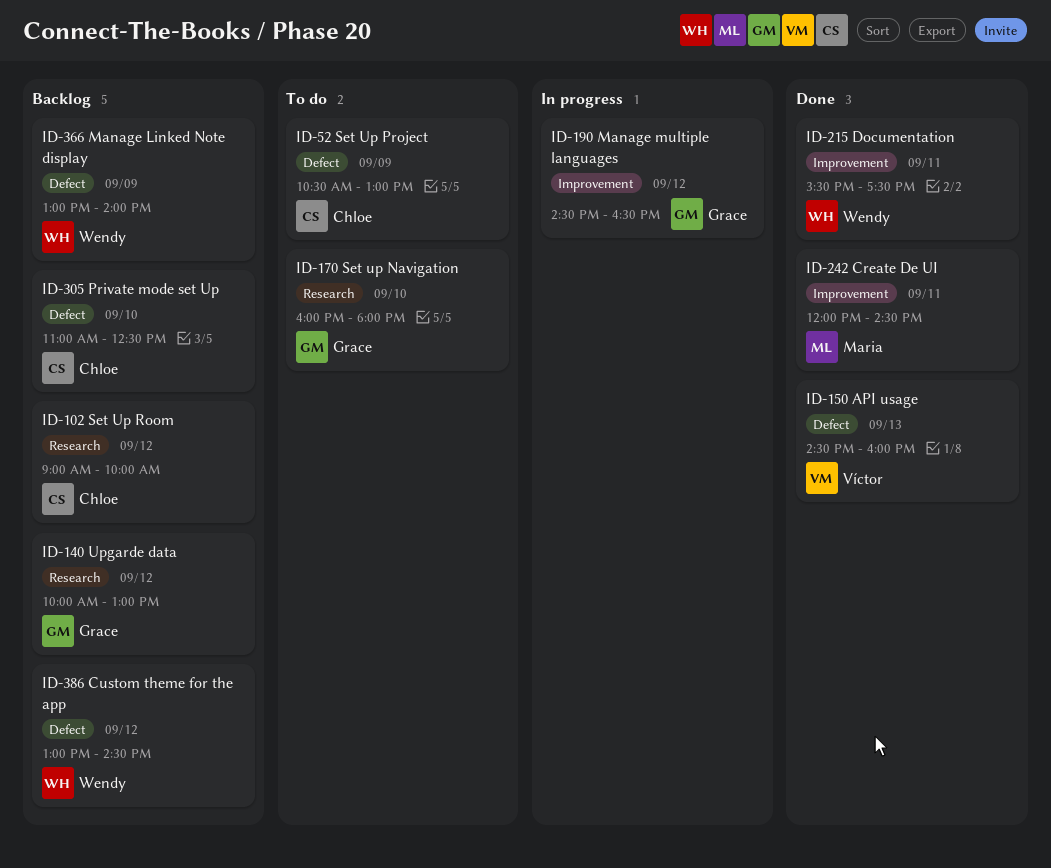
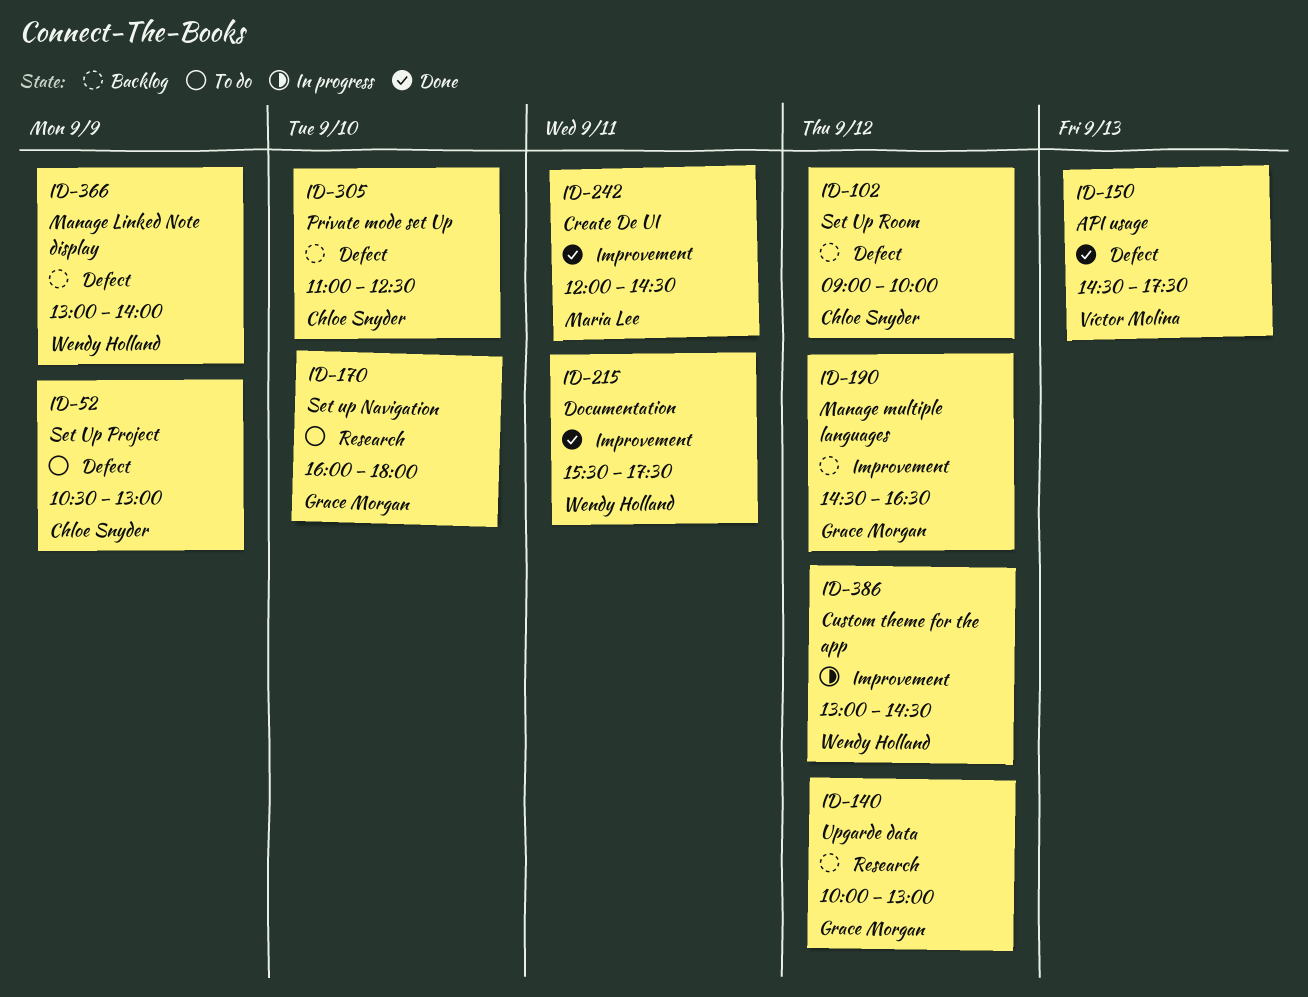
ID-102, label: Research -> Defect
ID-150, ends: 16:00 -> 17:30
ID-190, status: In progress -> Backlog
ID-386, status: Backlog -> In progress
ID-386, label: Defect -> Improvement

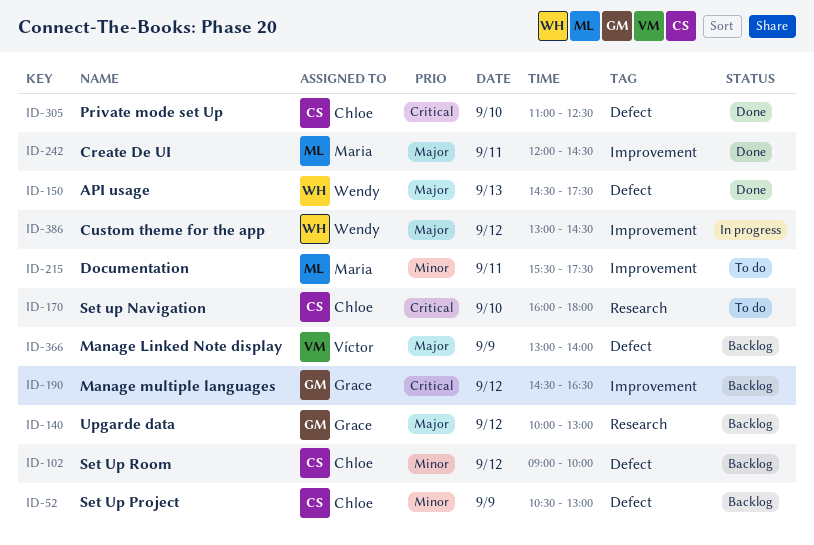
ID-52, status: To do -> Backlog
ID-150, owner: Víctor Molina -> Wendy Holland
ID-170, owner: Grace Morgan -> Chloe Snyder
ID-215, status: Done -> To do
ID-215, owner: Wendy Holland -> Maria Lee
ID-305, status: Backlog -> Done
ID-366, owner: Wendy Holland -> Víctor Molina

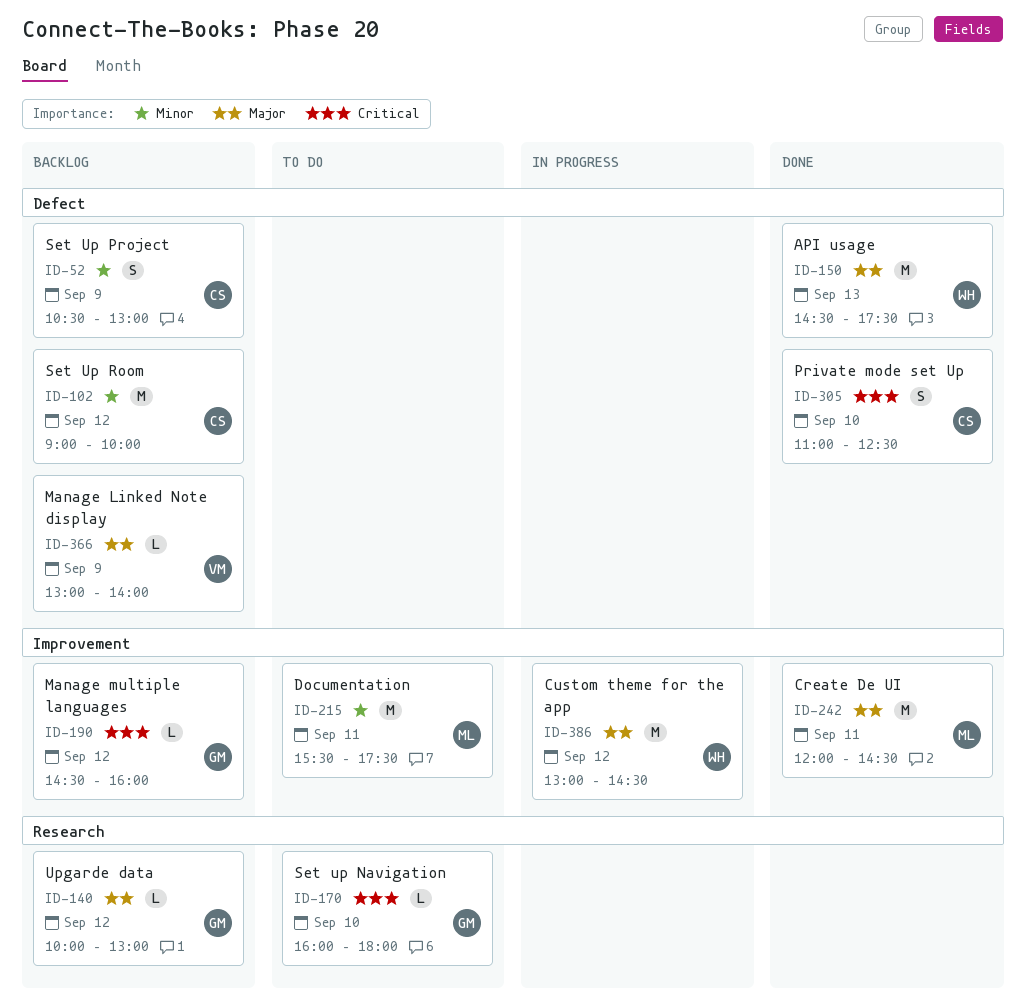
ID-170, owner: Chloe -> Grace
ID-190, ends: 16:30 -> 16:00

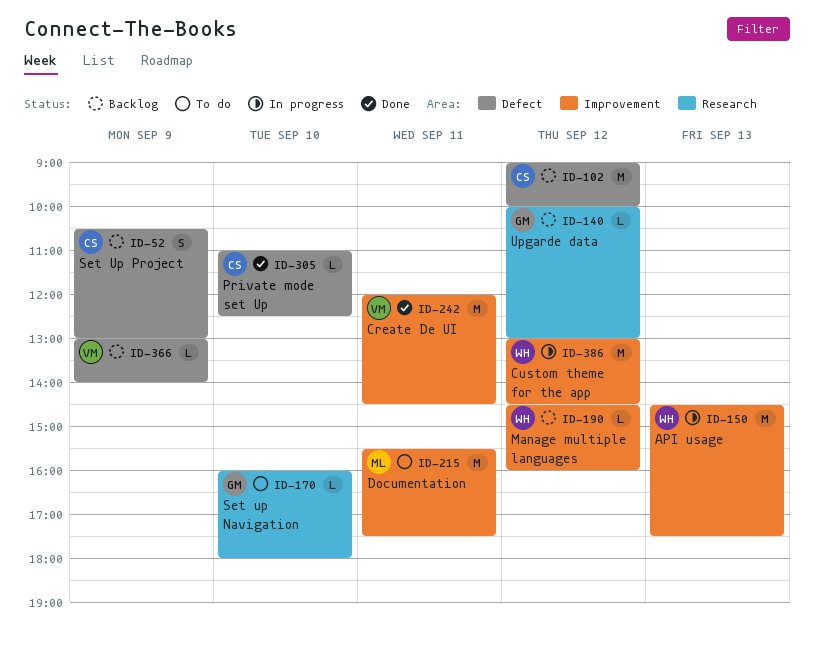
ID-150, status: Done -> In progress
ID-150, label: Defect -> Improvement
ID-190, owner: GM -> WH
ID-242, owner: ML -> VM
ID-305, estimate: S -> L

